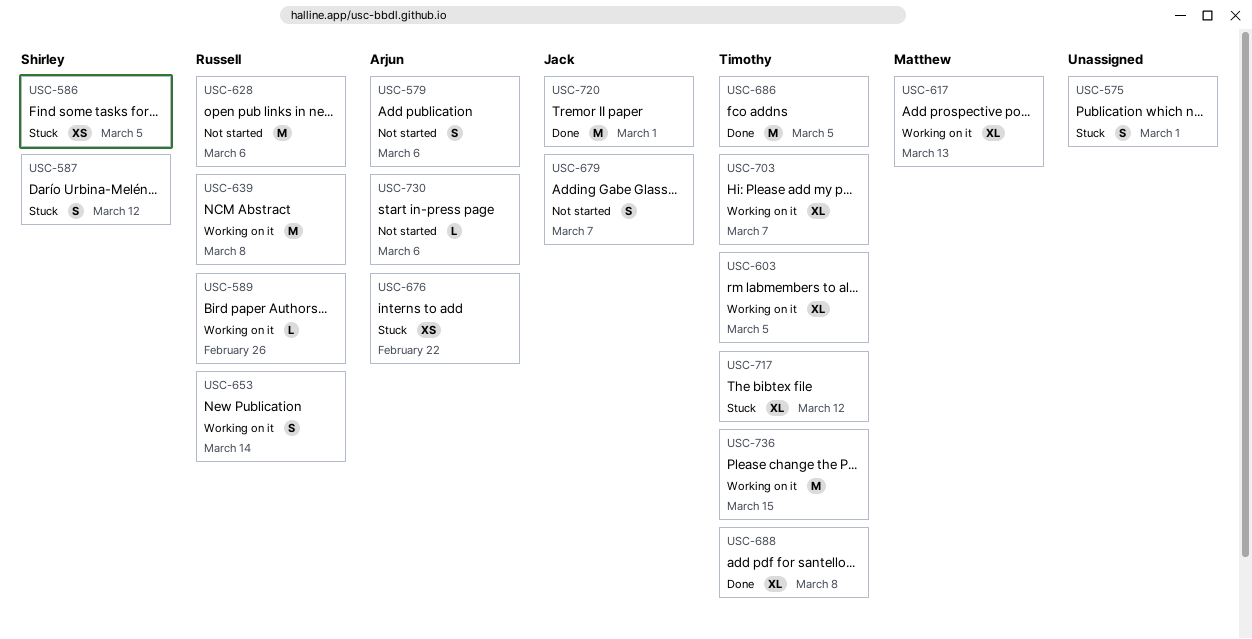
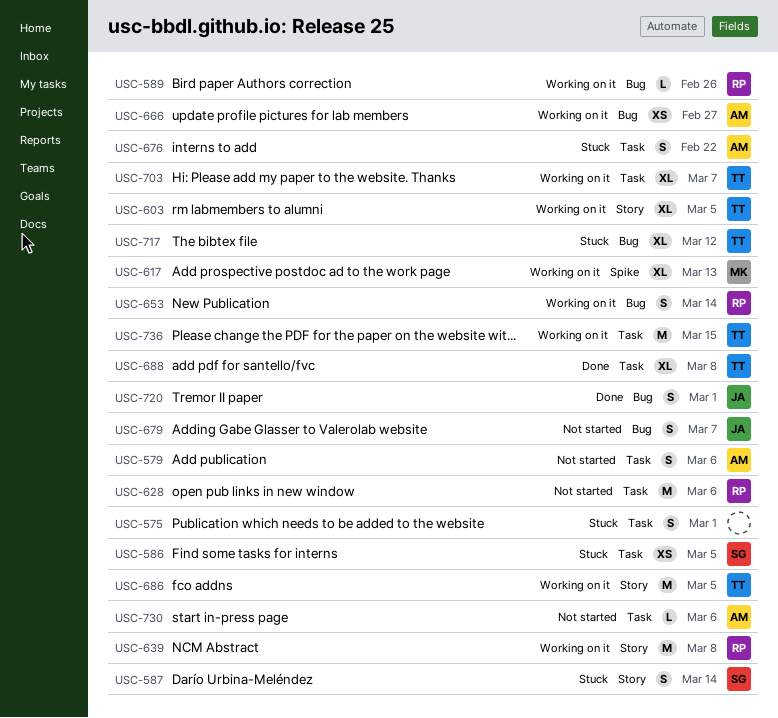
USC-587, due: Mar 12 -> Mar 14
USC-666: none -> present
USC-676, estimate: XS -> S
USC-686, status: Done -> Working on it
USC-720, estimate: M -> S

